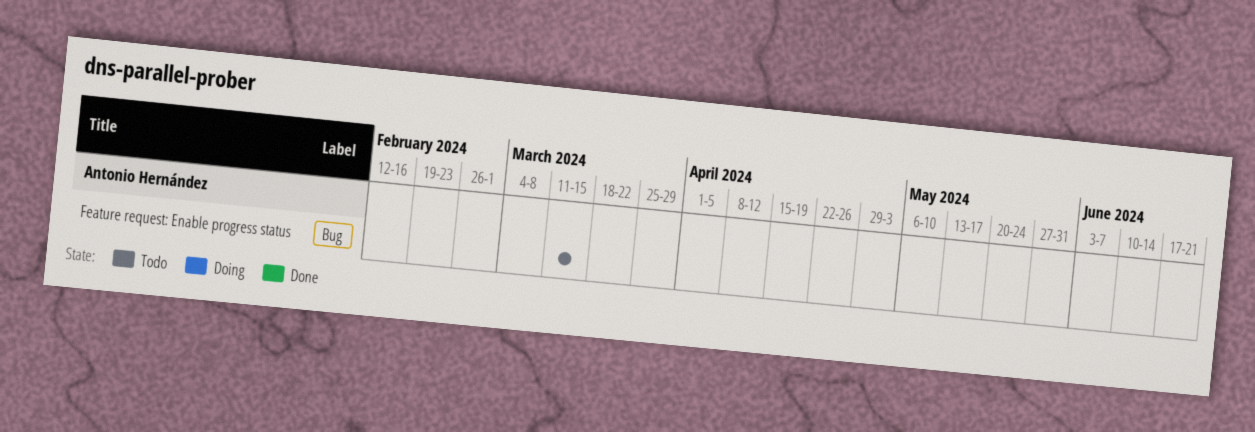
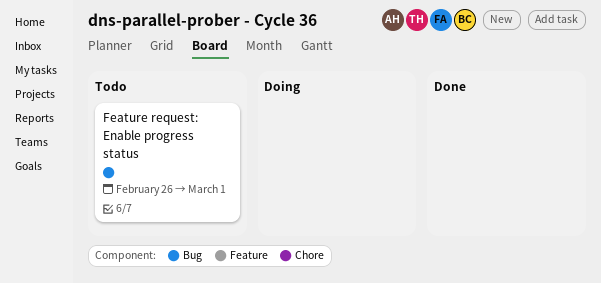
Feature request: Enable progress status, start: Mar 11 -> Feb 26
Feature request: Enable progress status, due: Mar 15 -> Mar 1

